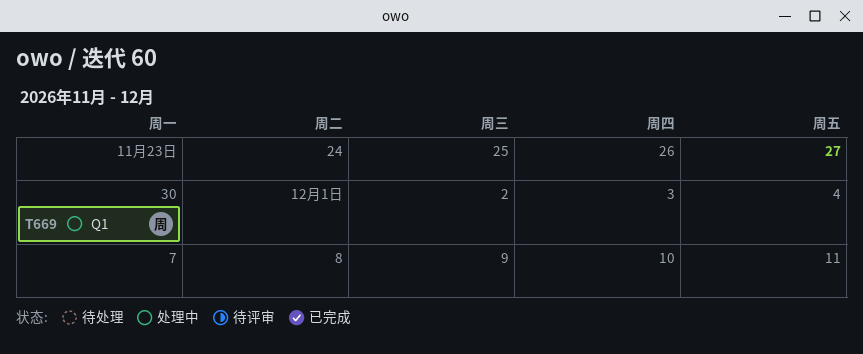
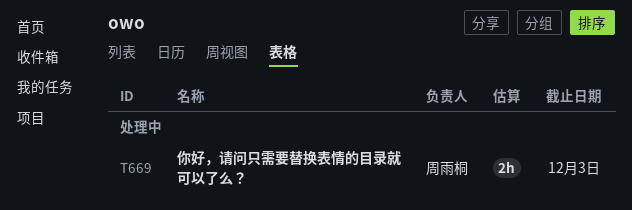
T669, due: Nov 30 -> Dec 3

